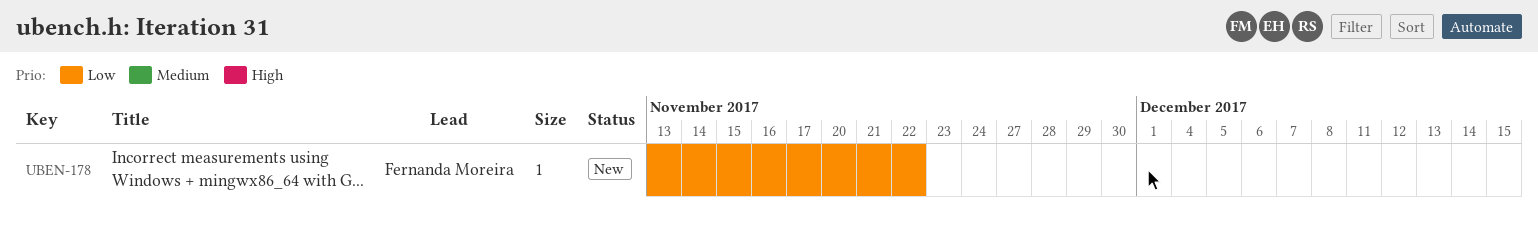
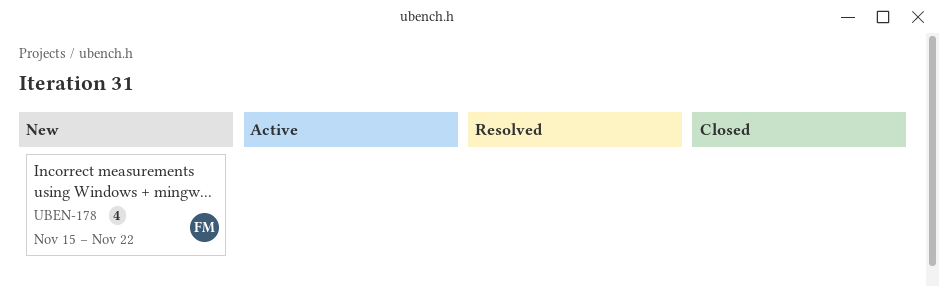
UBEN-178, estimate: 1 -> 4
UBEN-178, start: Nov 13 -> Nov 15

